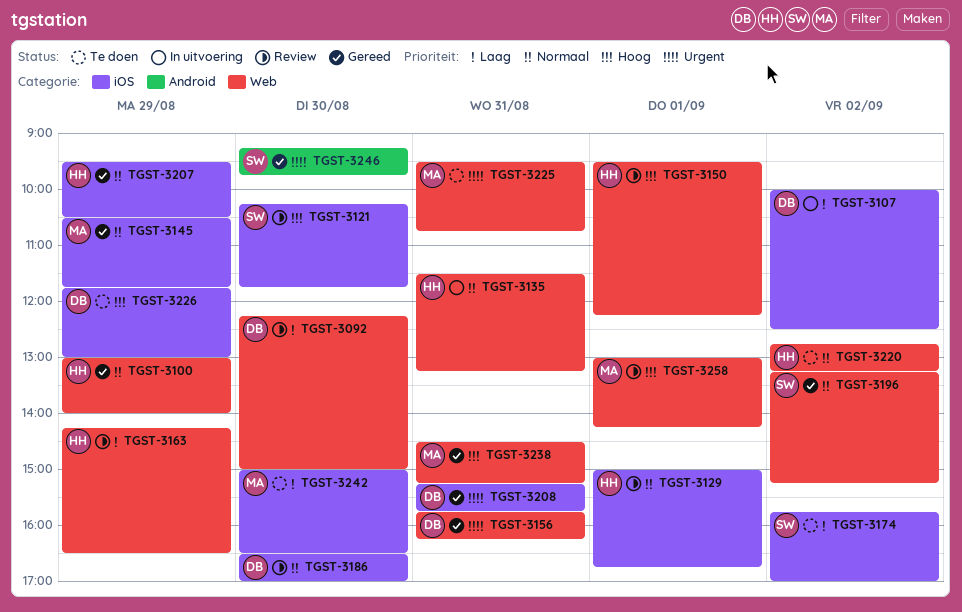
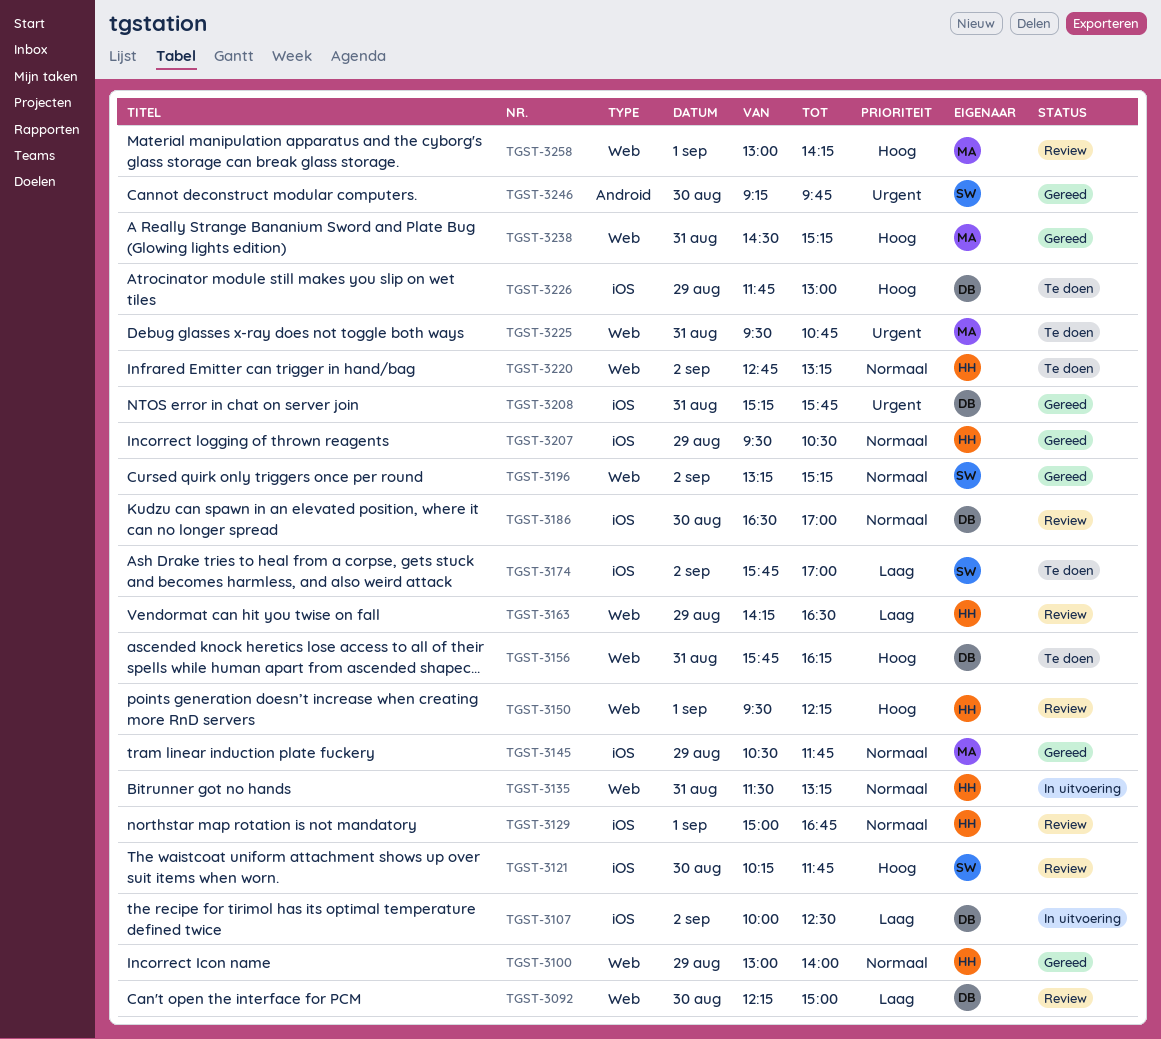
TGST-3156, status: Gereed -> Te doen
TGST-3156, priority: Urgent -> Hoog
TGST-3242: present -> none

